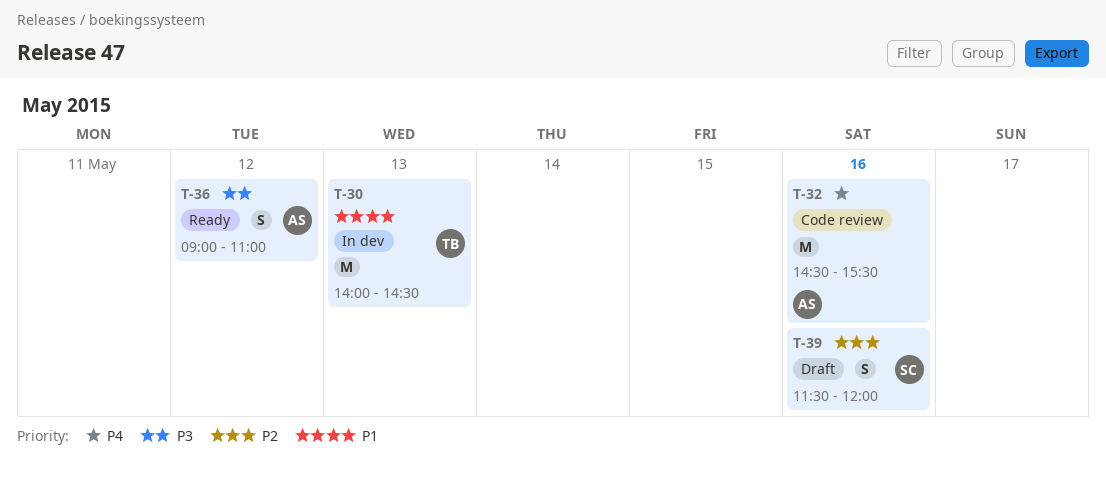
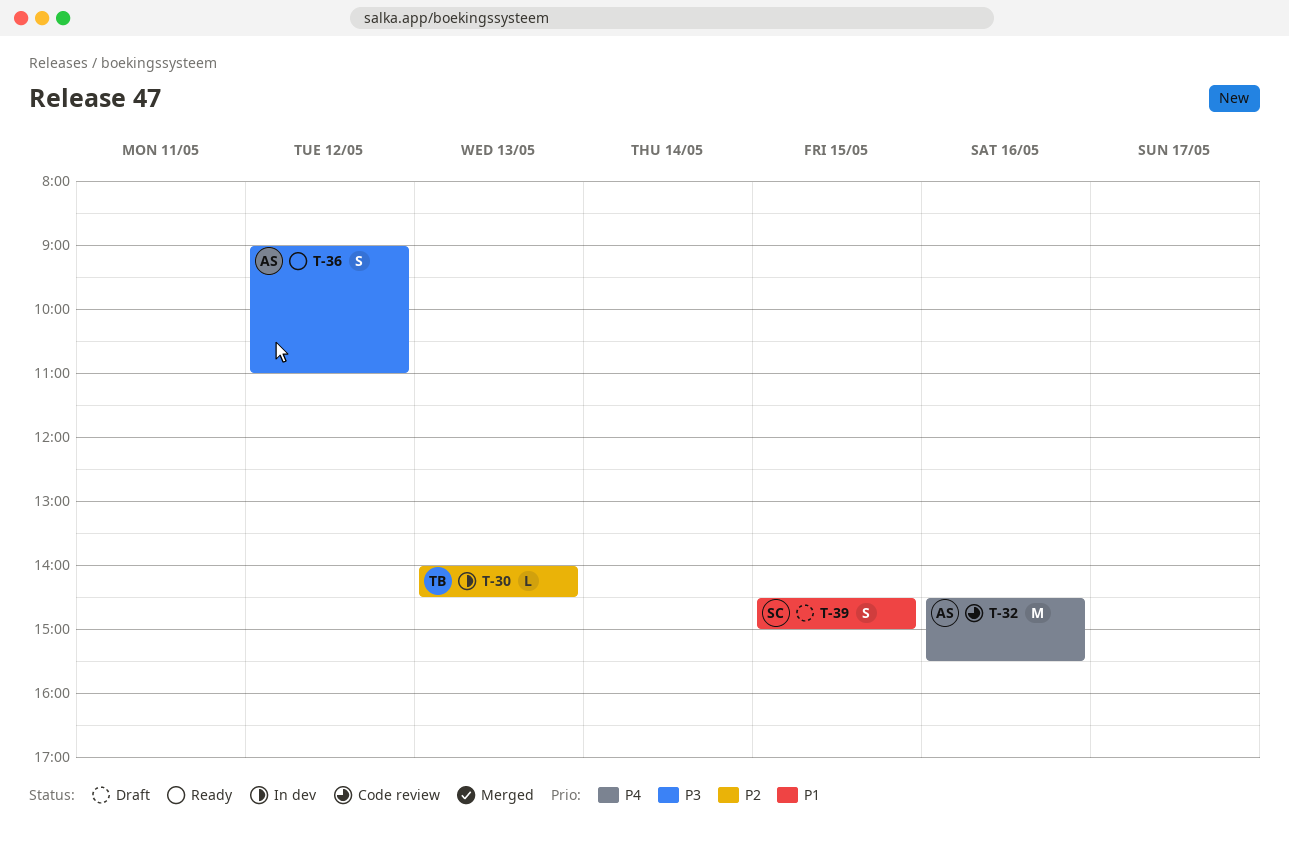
T-30, priority: P1 -> P2
T-30, estimate: M -> L
T-39, priority: P2 -> P1
T-39, day: May 16 -> May 15
T-39, begins: 11:30 -> 14:30
T-39, ends: 12:00 -> 15:00

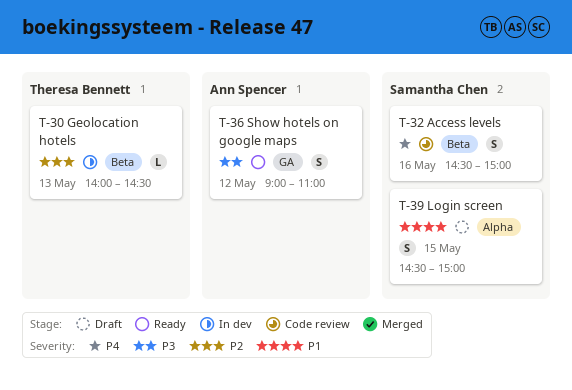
T-32, owner: Ann Spencer -> Samantha Chen
T-32, estimate: M -> S
T-32, ends: 15:30 -> 15:00

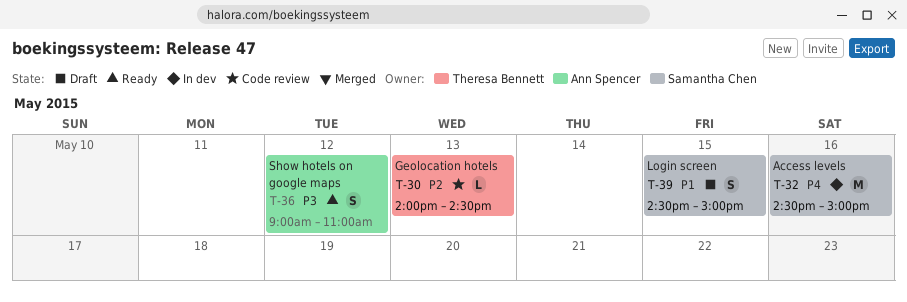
T-30, status: In dev -> Code review
T-32, status: Code review -> In dev
T-32, estimate: S -> M

